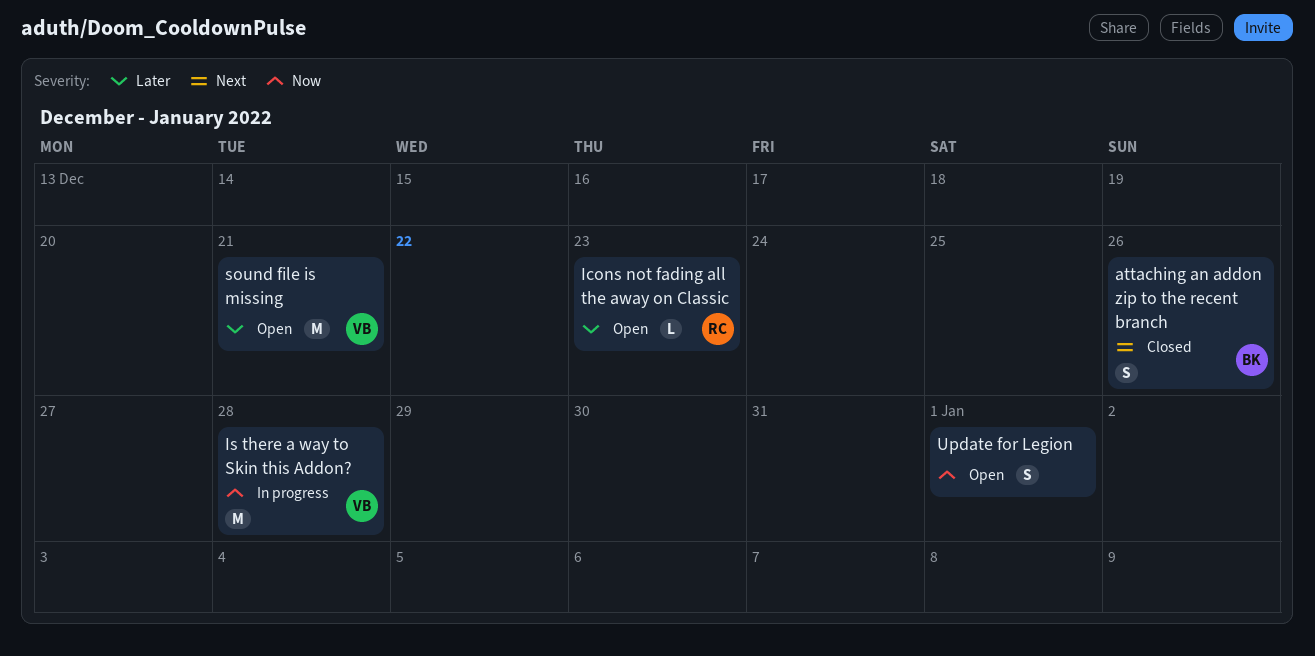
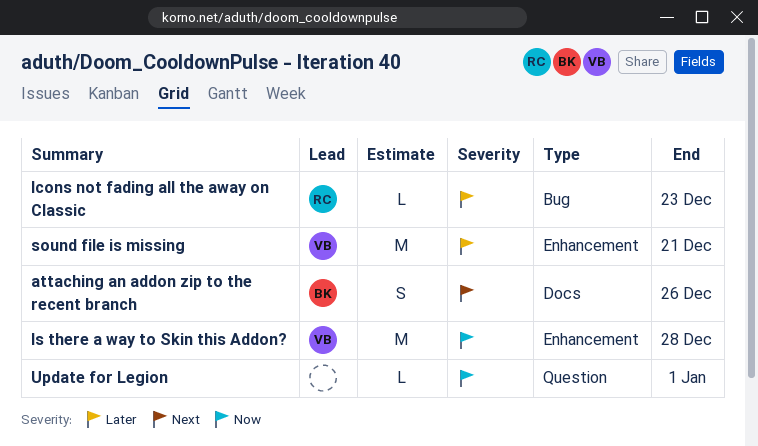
Update for Legion, estimate: S -> L

